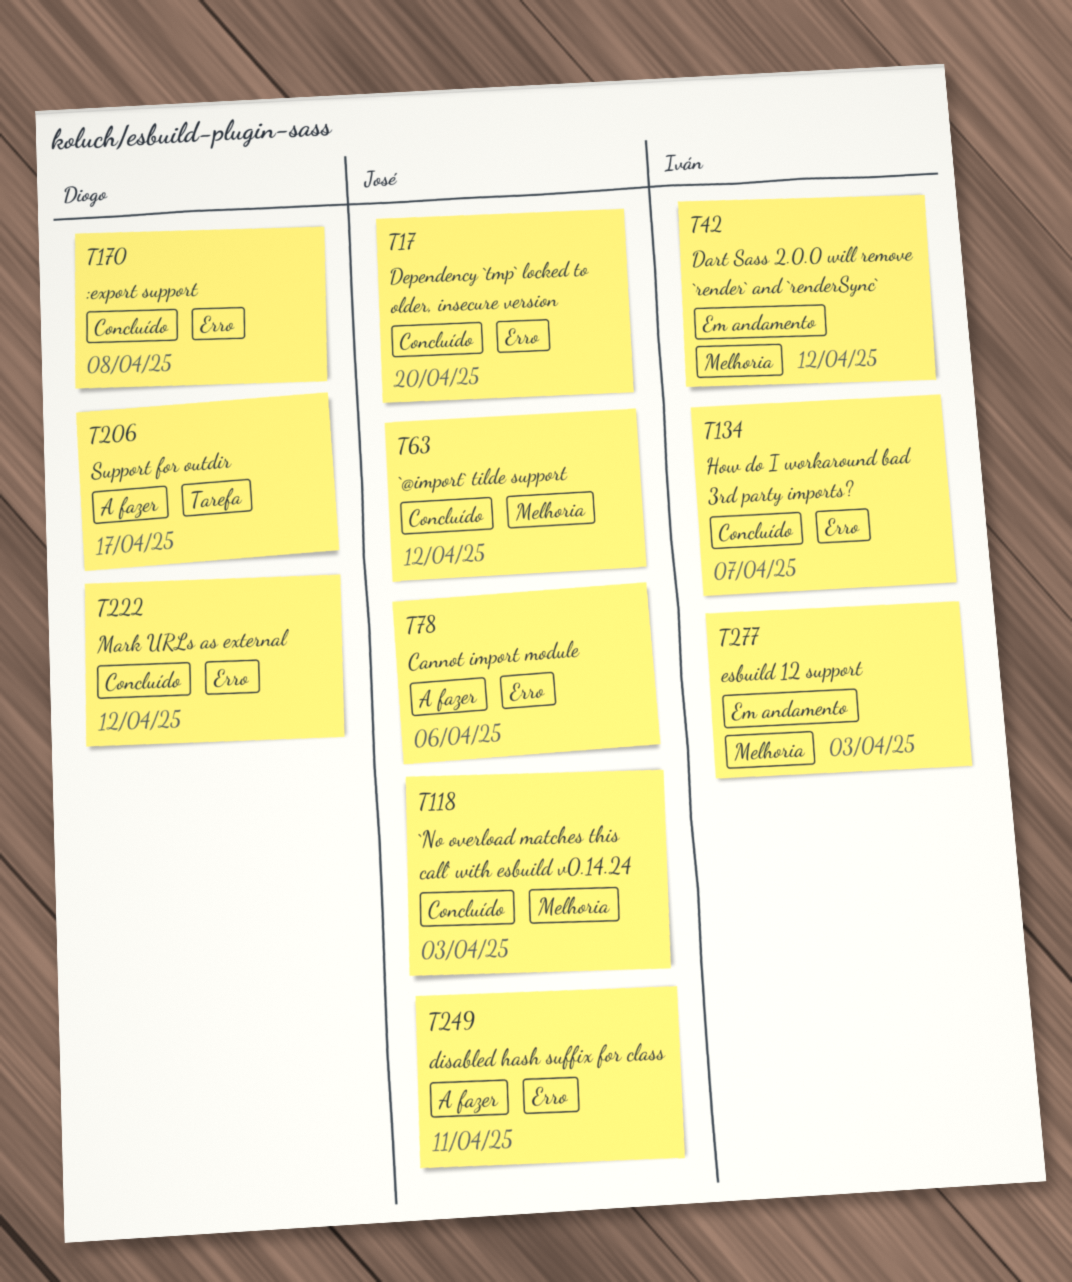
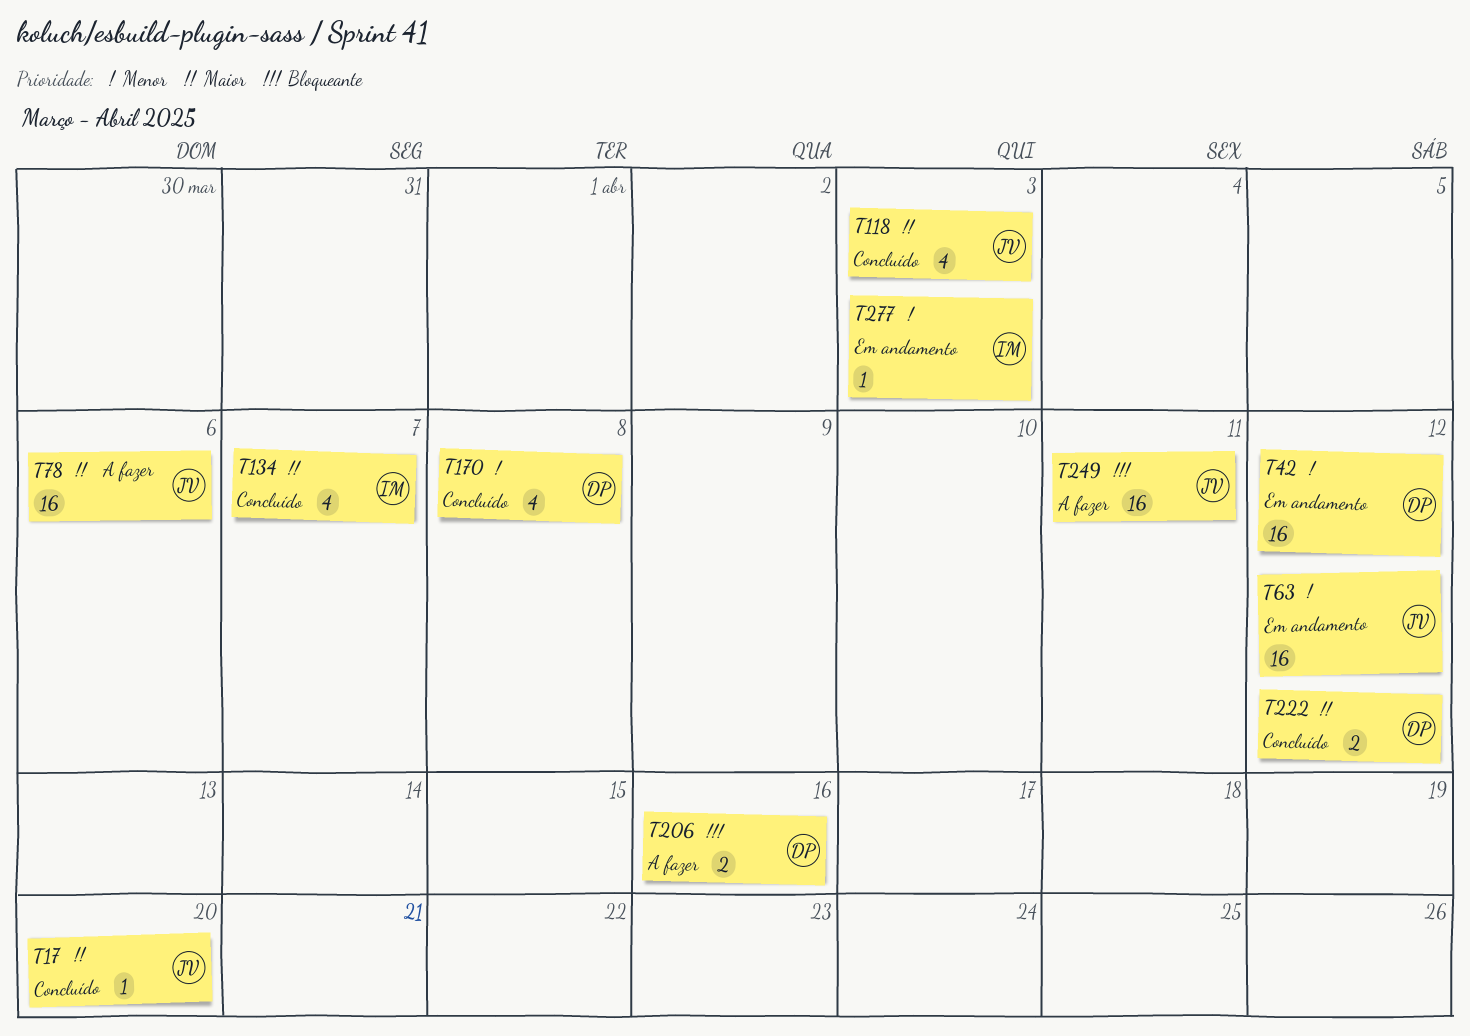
T42, owner: Iván -> Diogo
T63, status: Concluído -> Em andamento
T206, due: Apr 17 -> Apr 16

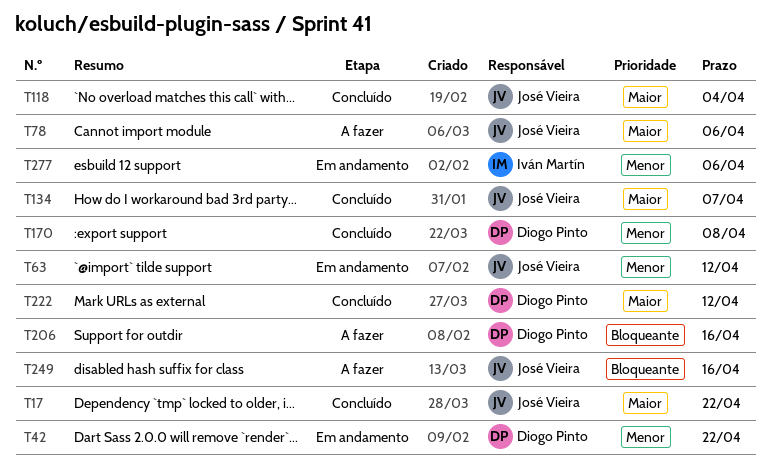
T17, due: Apr 20 -> Apr 22
T42, due: Apr 12 -> Apr 22
T118, due: Apr 3 -> Apr 4
T134, owner: Iván Martín -> José Vieira
T249, due: Apr 11 -> Apr 16
T277, due: Apr 3 -> Apr 6

